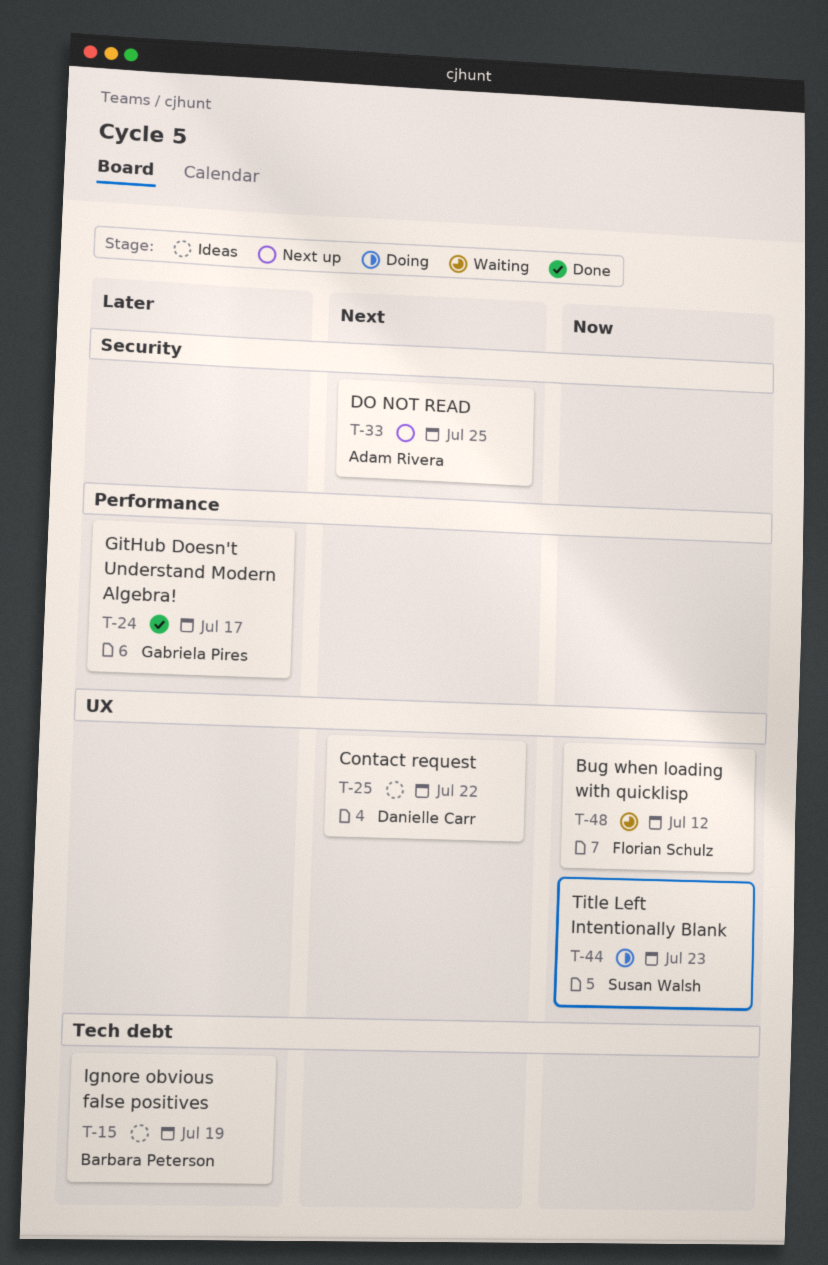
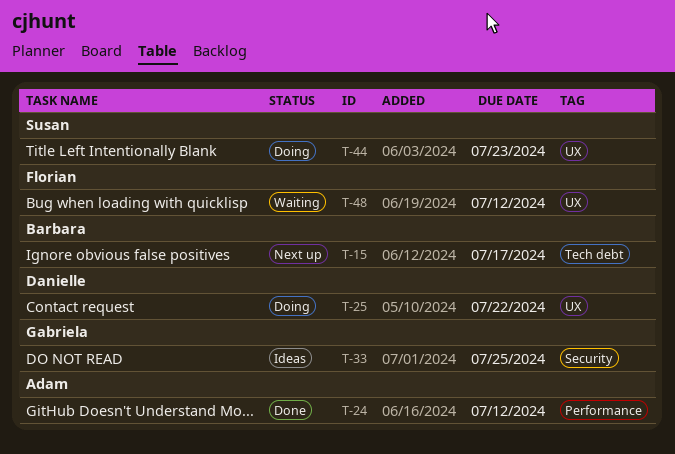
T-15, status: Ideas -> Next up
T-15, due: Jul 19 -> Jul 17
T-24, owner: Gabriela Pires -> Adam Rivera
T-24, due: Jul 17 -> Jul 12
T-25, status: Ideas -> Doing
T-33, status: Next up -> Ideas
T-33, owner: Adam Rivera -> Gabriela Pires

